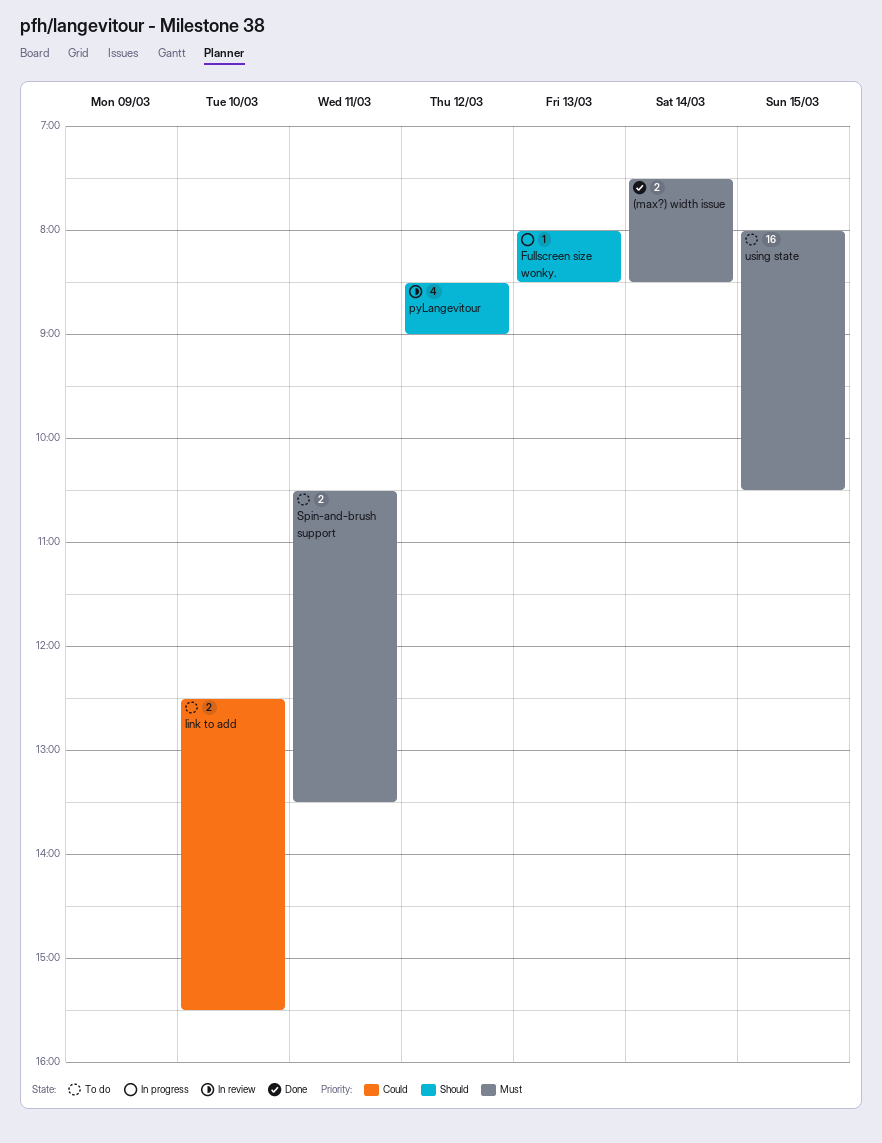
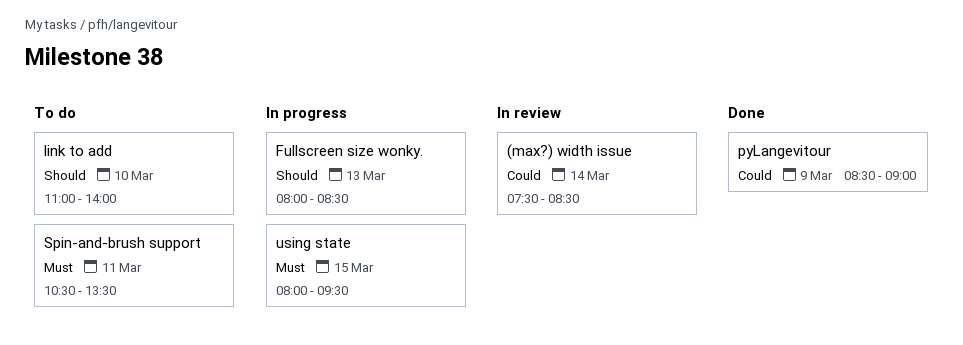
(max?) width issue, status: Done -> In review
(max?) width issue, priority: Must -> Could
link to add, priority: Could -> Should
link to add, begins: 12:30 -> 11:00
link to add, ends: 15:30 -> 14:00
pyLangevitour, status: In review -> Done
pyLangevitour, priority: Should -> Could
pyLangevitour, day: Mar 12 -> Mar 9
using state, status: To do -> In progress
using state, ends: 10:30 -> 09:30

